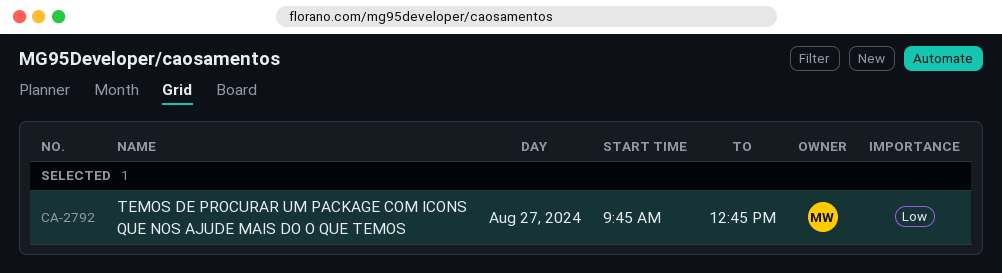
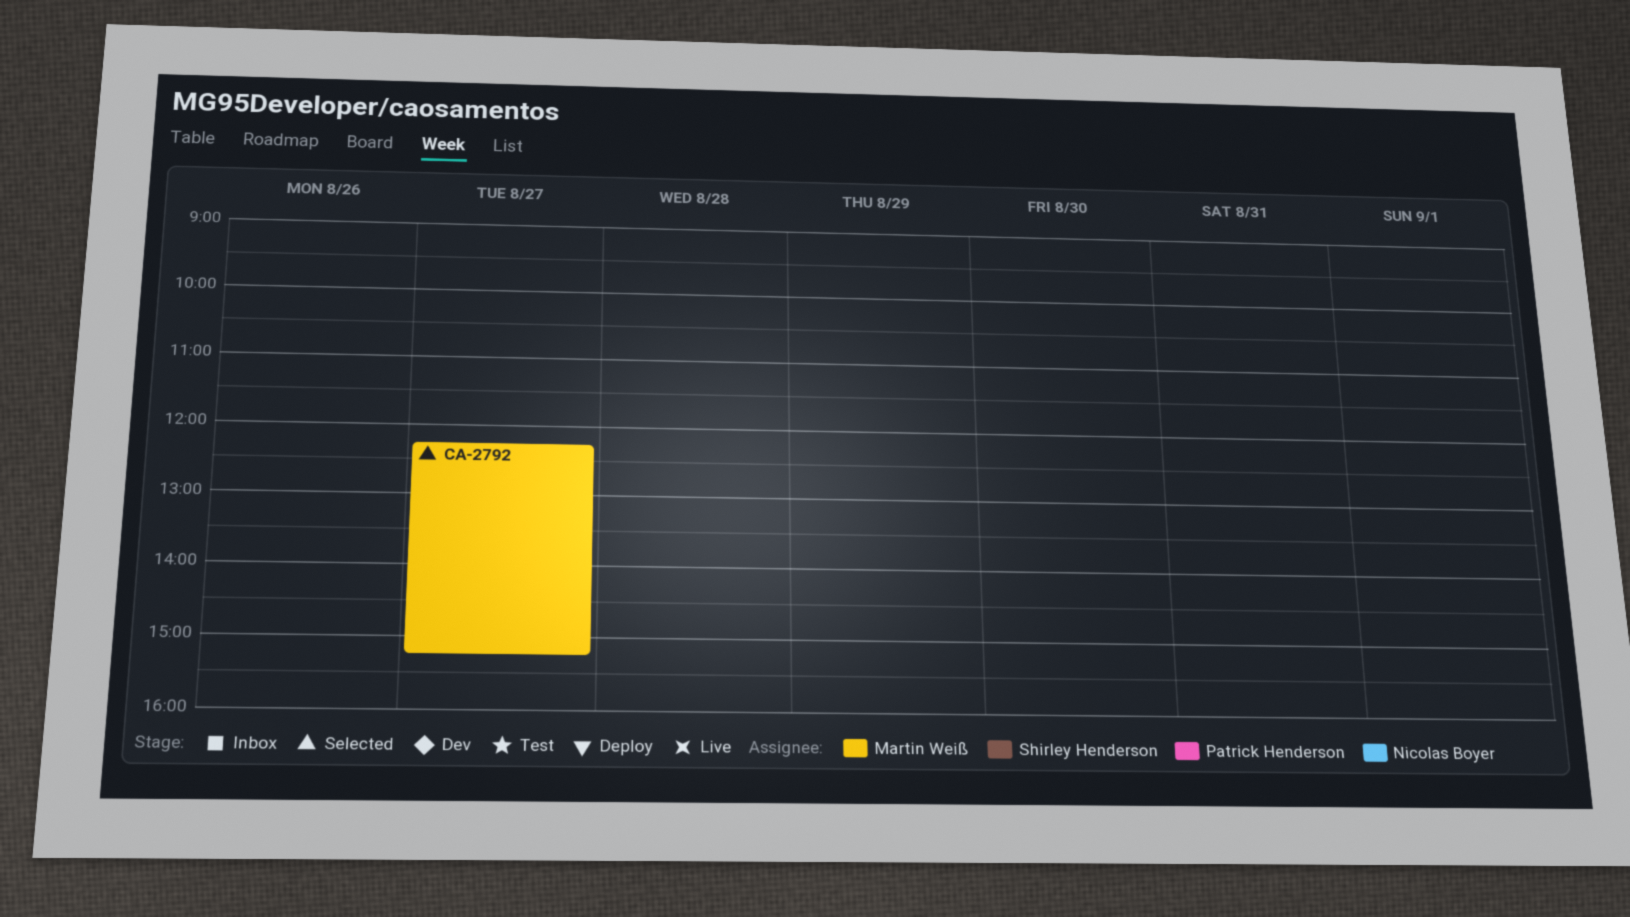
CA-2792, begins: 09:45 -> 12:15
CA-2792, ends: 12:45 -> 15:15

